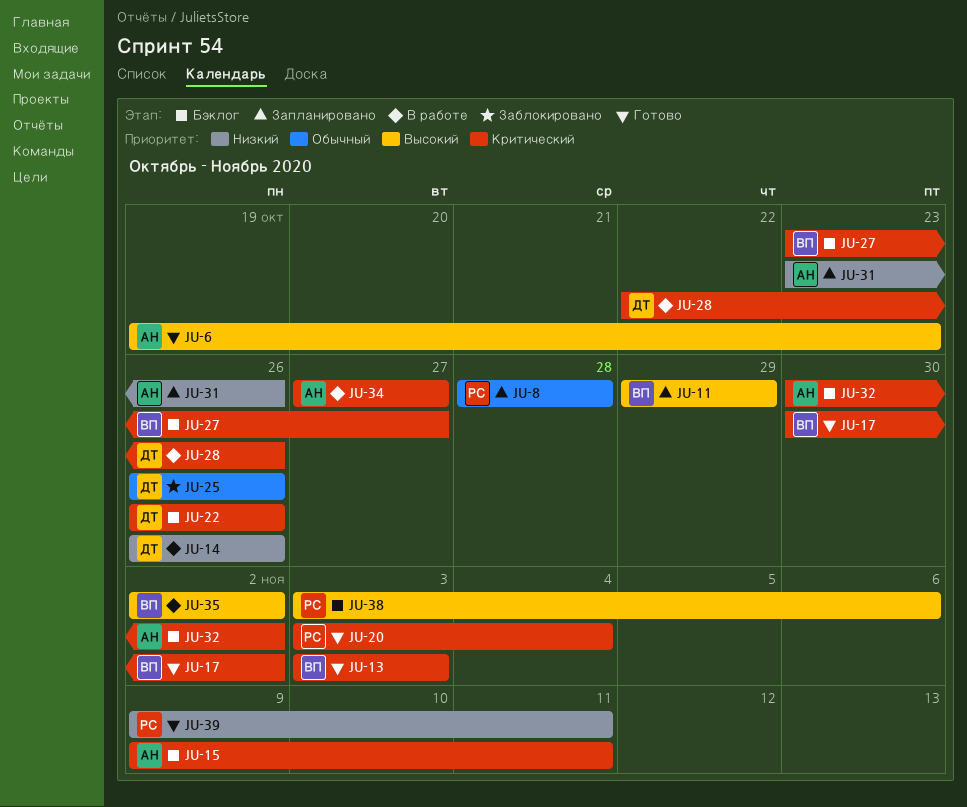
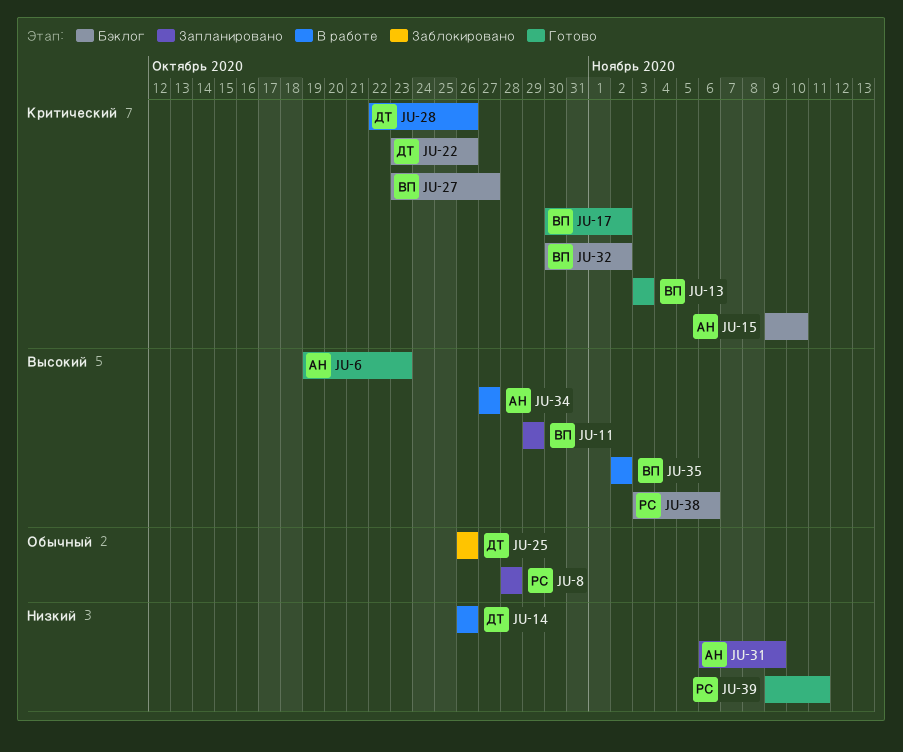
JU-15, due: Nov 11 -> Nov 10
JU-20: present -> none
JU-22, start: Oct 26 -> Oct 23
JU-31, start: Oct 23 -> Nov 6
JU-31, due: Oct 26 -> Nov 9
JU-32, owner: АН -> ВП
JU-34, priority: Критический -> Высокий

